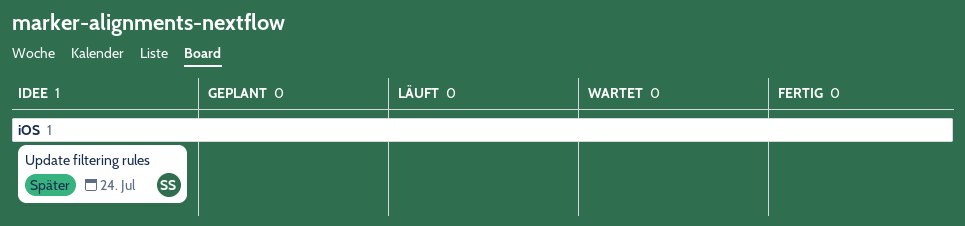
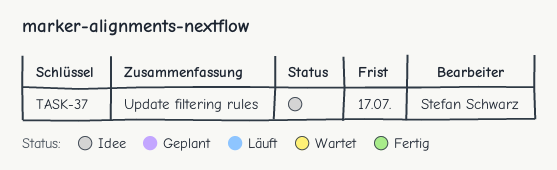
Update filtering rules, due: Jul 24 -> Jul 17

